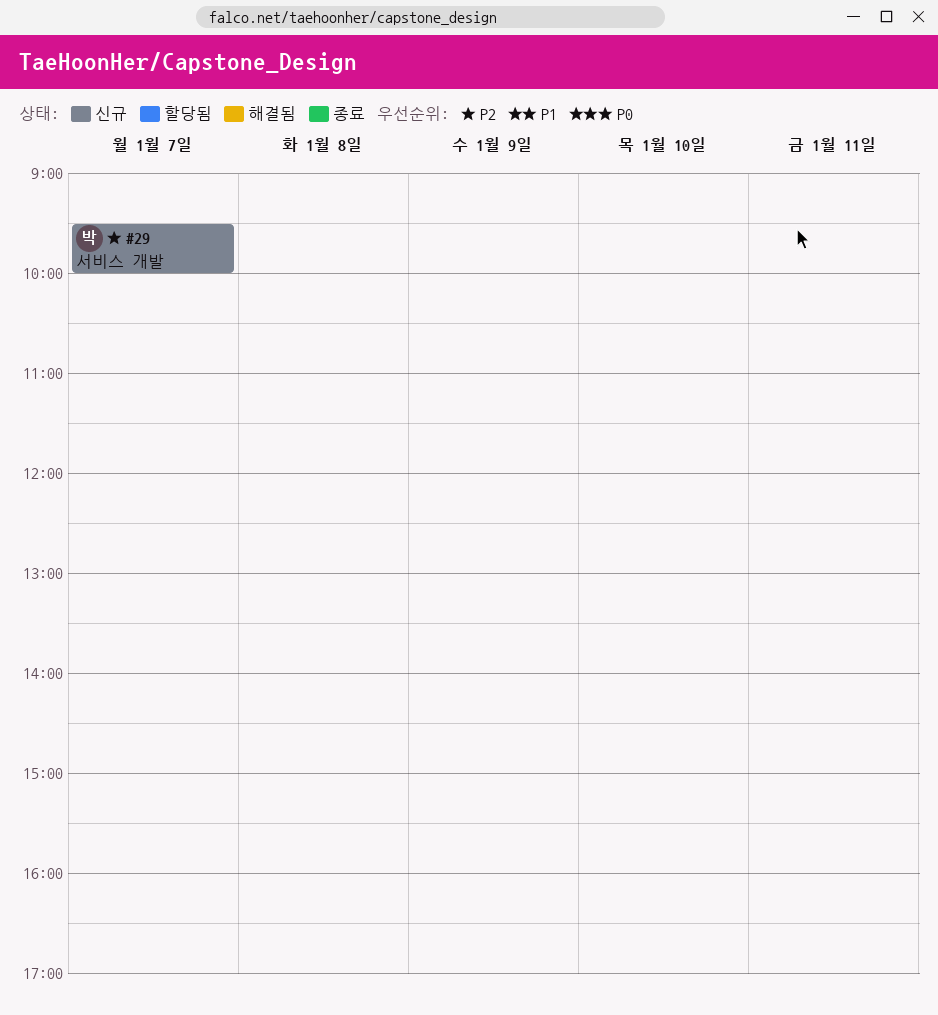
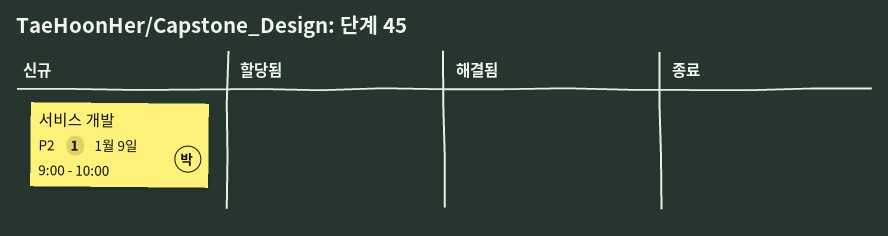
서비스 개발, day: Jan 7 -> Jan 9
서비스 개발, begins: 09:30 -> 09:00

